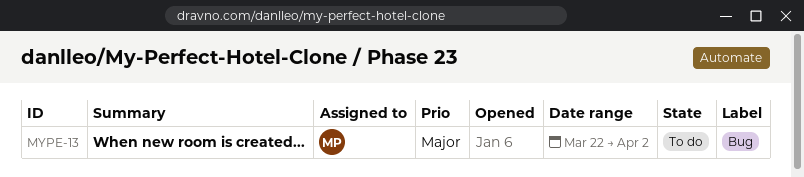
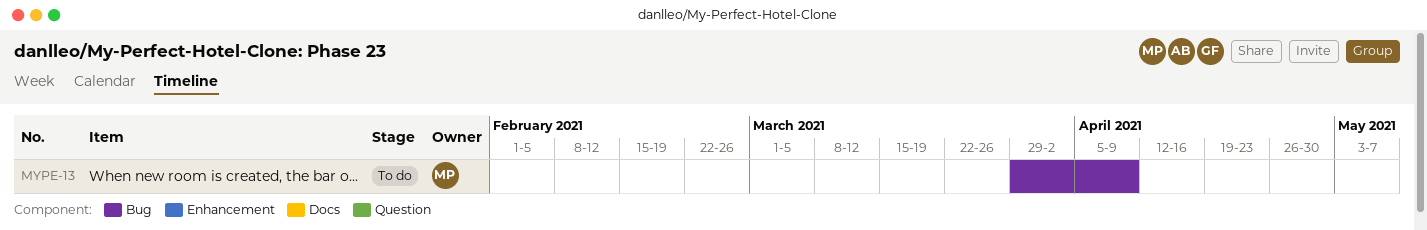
MYPE-13, start: Mar 22 -> Mar 29
MYPE-13, due: Apr 2 -> Apr 9

